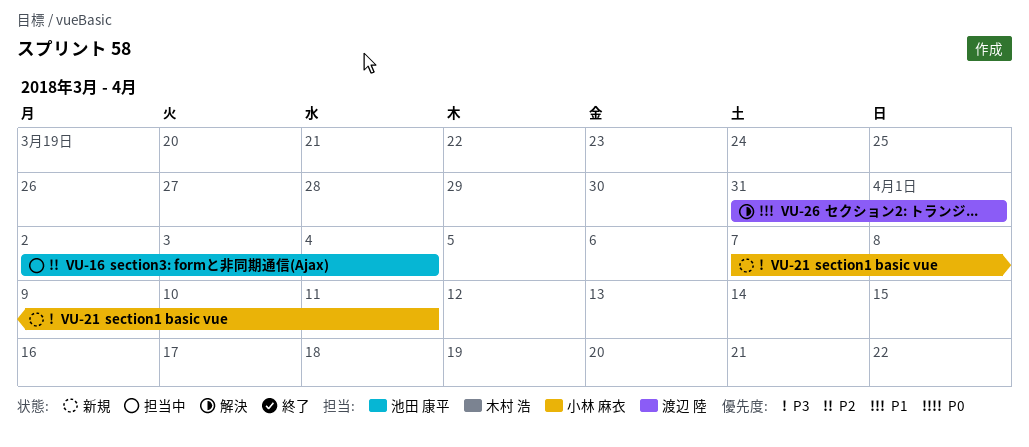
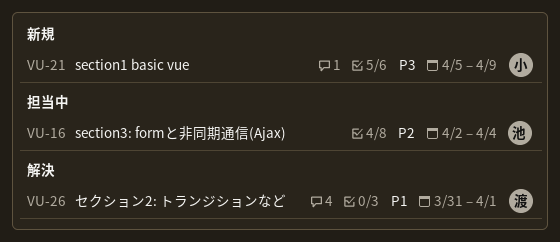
VU-21, start: Apr 7 -> Apr 5
VU-21, due: Apr 11 -> Apr 9

